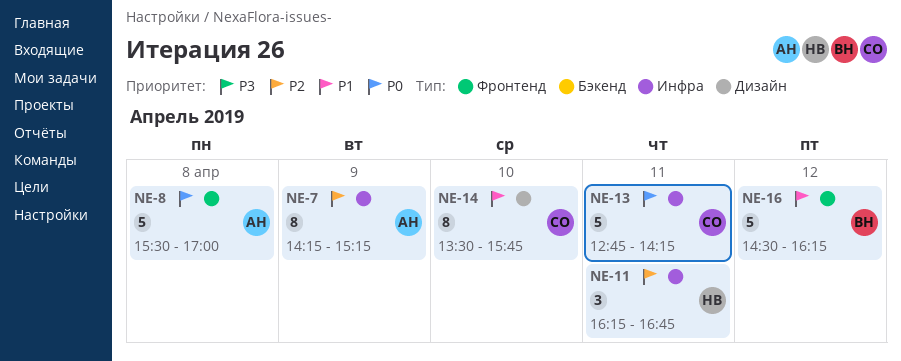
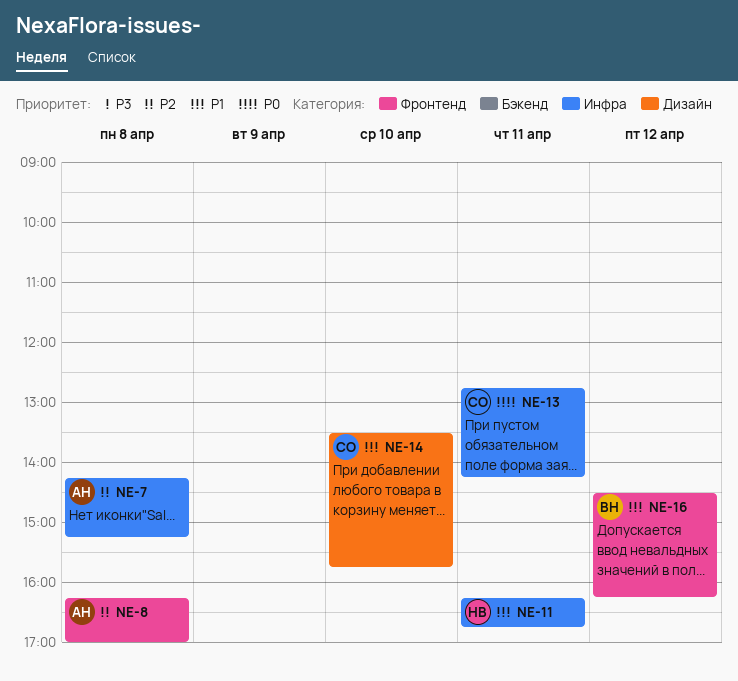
NE-7, day: Apr 9 -> Apr 8
NE-8, priority: P0 -> P2
NE-8, begins: 15:30 -> 16:15
NE-11, priority: P2 -> P1

